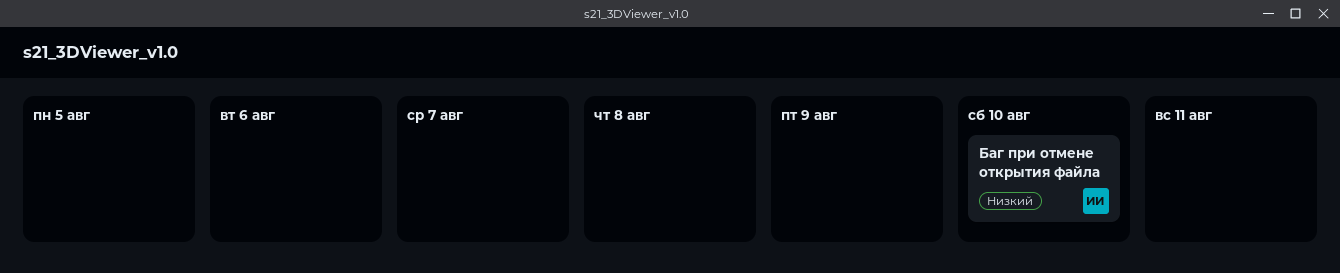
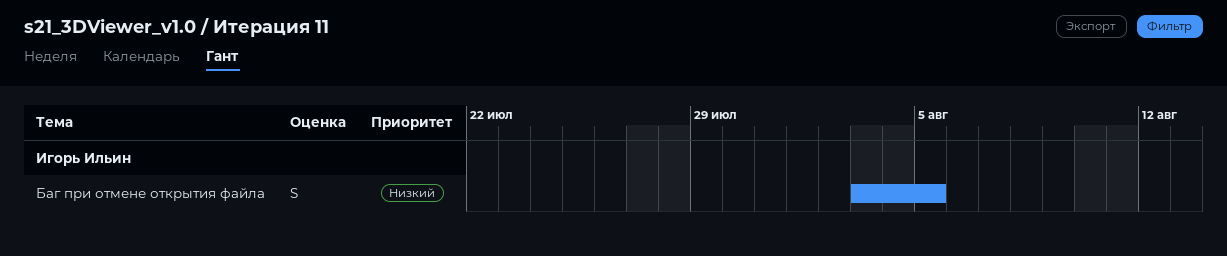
Баг при отмене открытия файла, due: Aug 10 -> Aug 5

